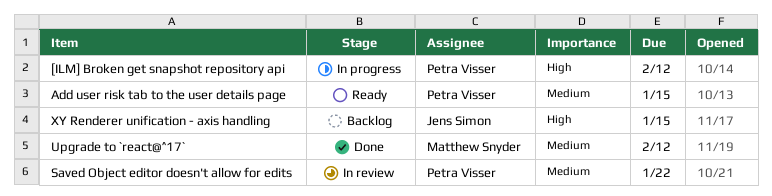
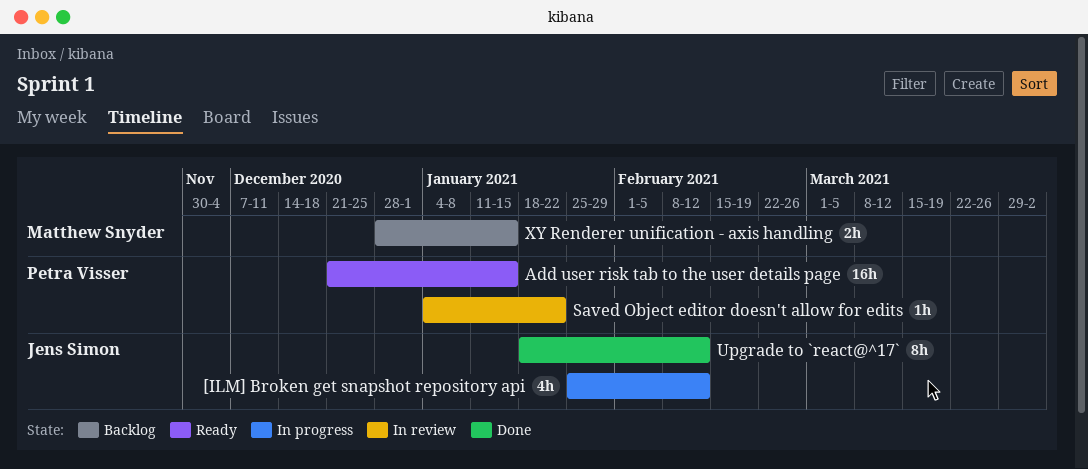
[ILM] Broken get snapshot repository api, owner: Petra Visser -> Jens Simon
Upgrade to `react@^17`, owner: Matthew Snyder -> Jens Simon
XY Renderer unification - axis handling, owner: Jens Simon -> Matthew Snyder

